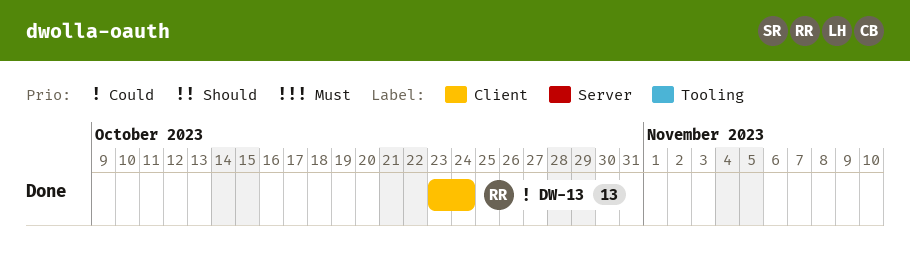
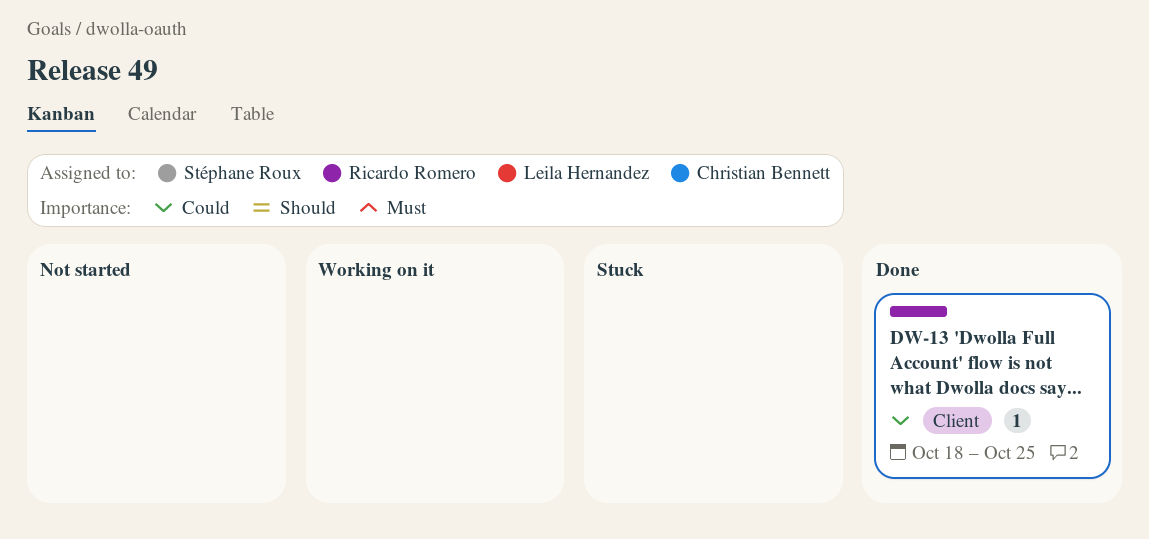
DW-13, estimate: 13 -> 1
DW-13, start: Oct 23 -> Oct 18
DW-13, due: Oct 24 -> Oct 25

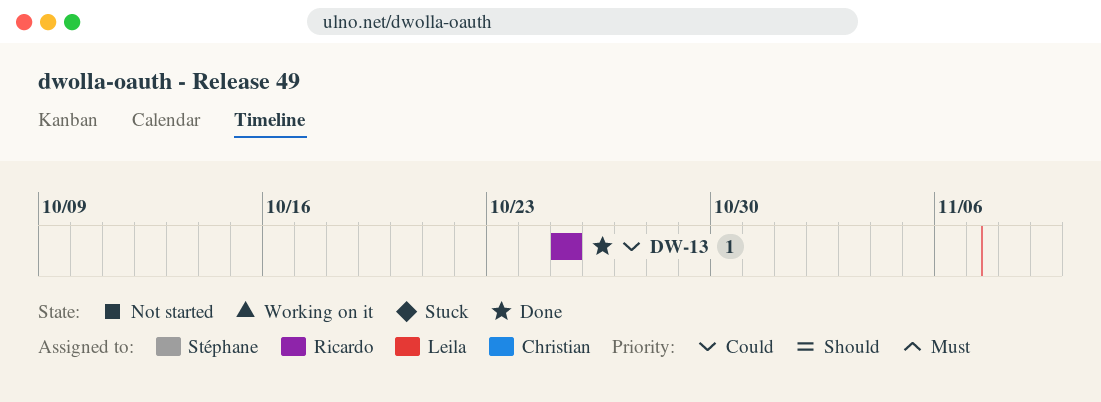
DW-13, start: Oct 18 -> Oct 25

